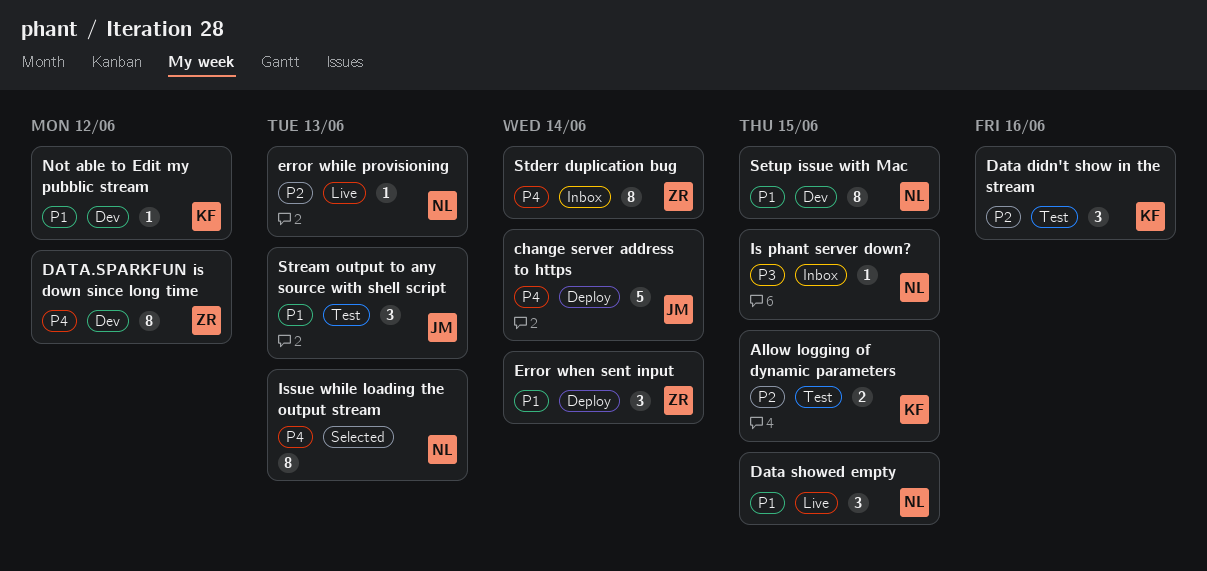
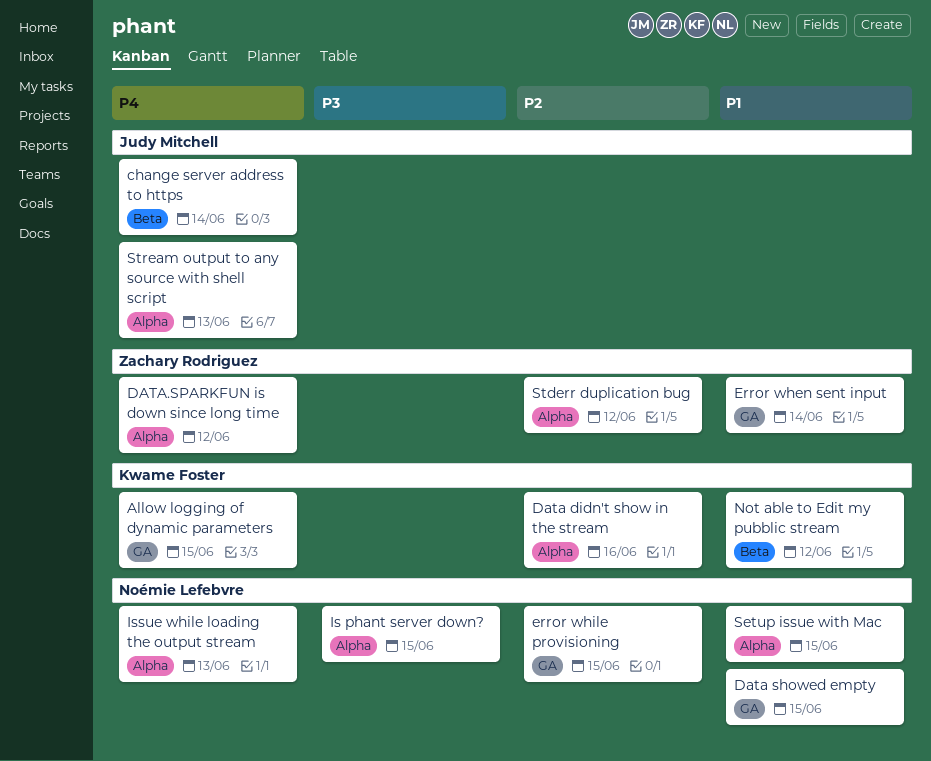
Allow logging of dynamic parameters, priority: P2 -> P4
error while provisioning, due: Jun 13 -> Jun 15
Stderr duplication bug, priority: P4 -> P2
Stderr duplication bug, due: Jun 14 -> Jun 12
Stream output to any source with shell script, priority: P1 -> P4

